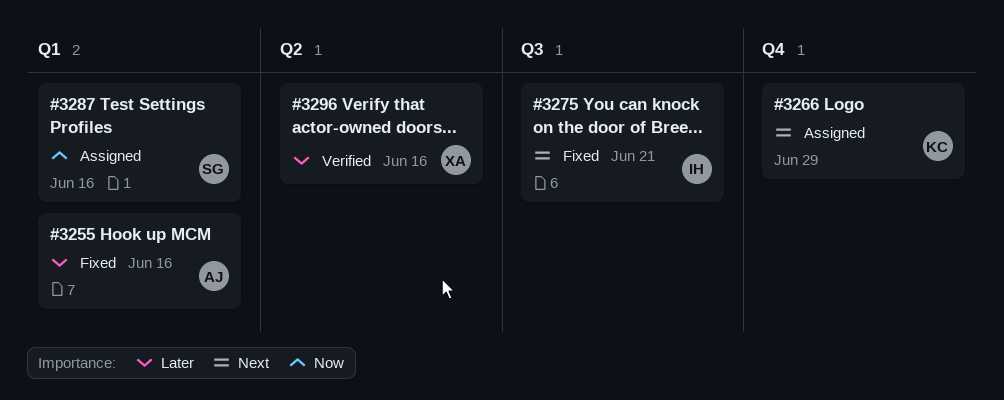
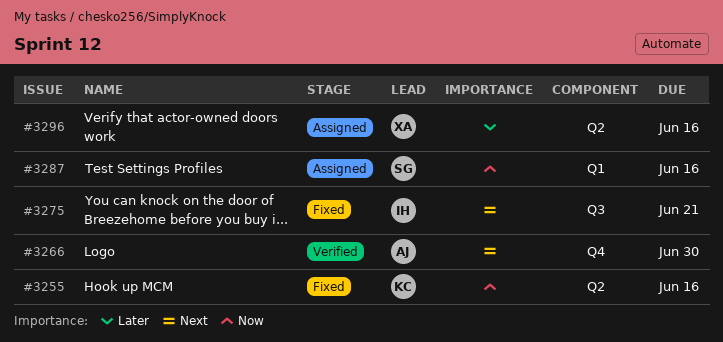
#3255, owner: AJ -> KC
#3255, priority: Later -> Now
#3255, label: Q1 -> Q2
#3266, status: Assigned -> Verified
#3266, owner: KC -> AJ
#3266, due: Jun 29 -> Jun 30
#3296, status: Verified -> Assigned

